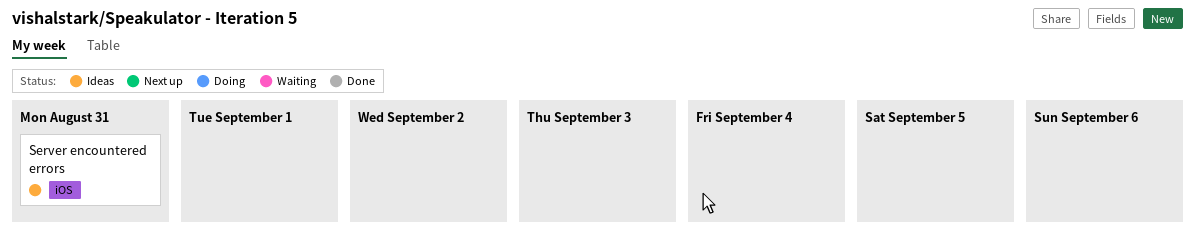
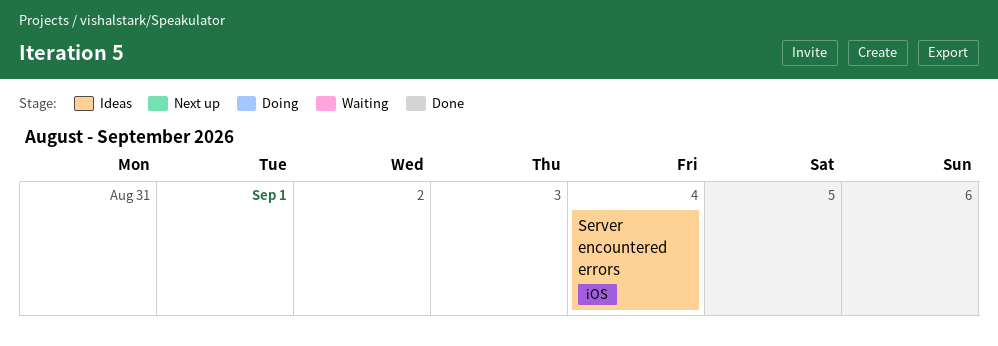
Server encountered errors, due: Aug 31 -> Sep 4

